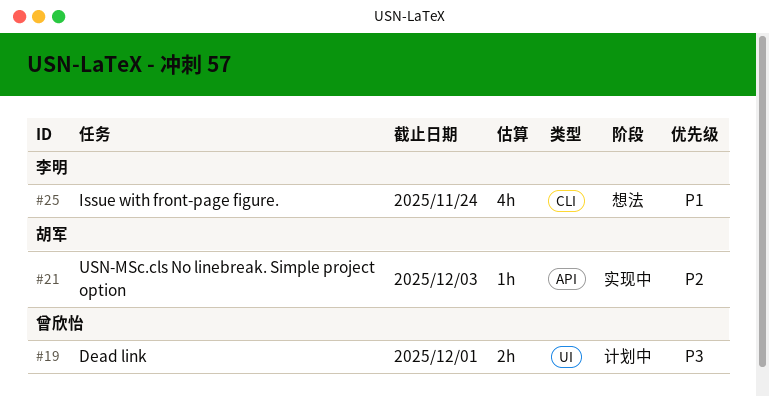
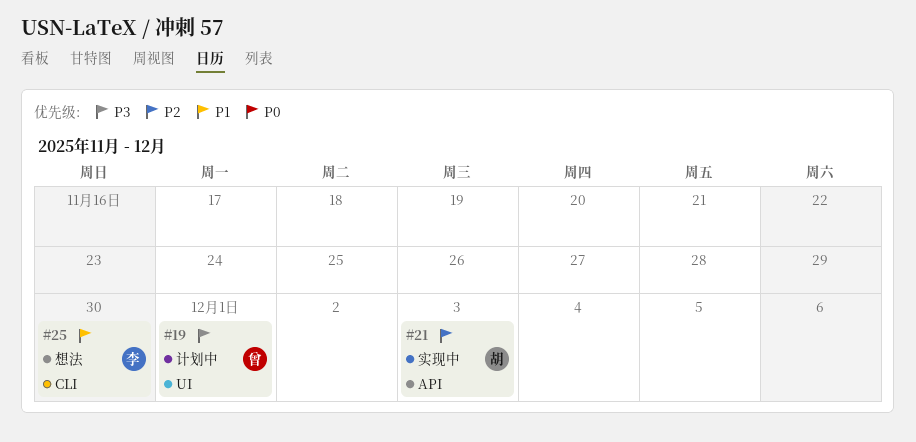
#25, due: Nov 24 -> Nov 30

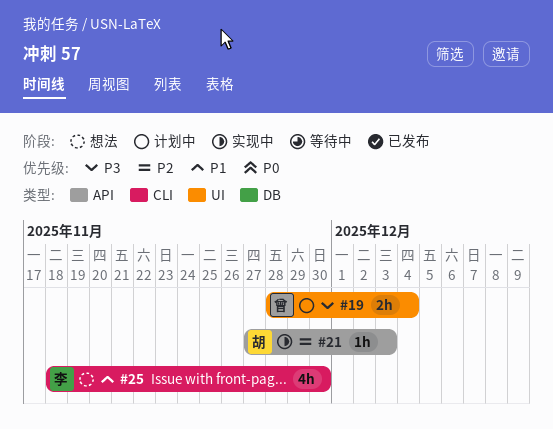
#19, due: Dec 1 -> Dec 4

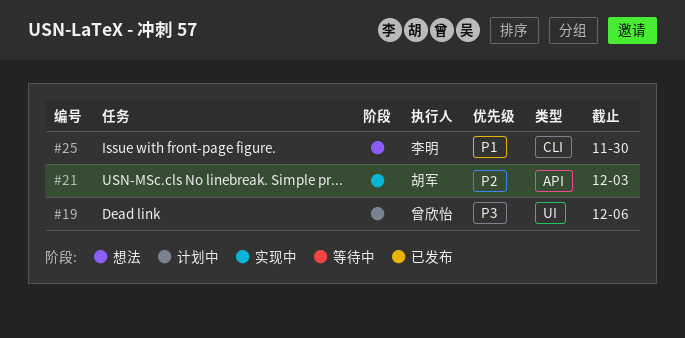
#19, due: Dec 4 -> Dec 6

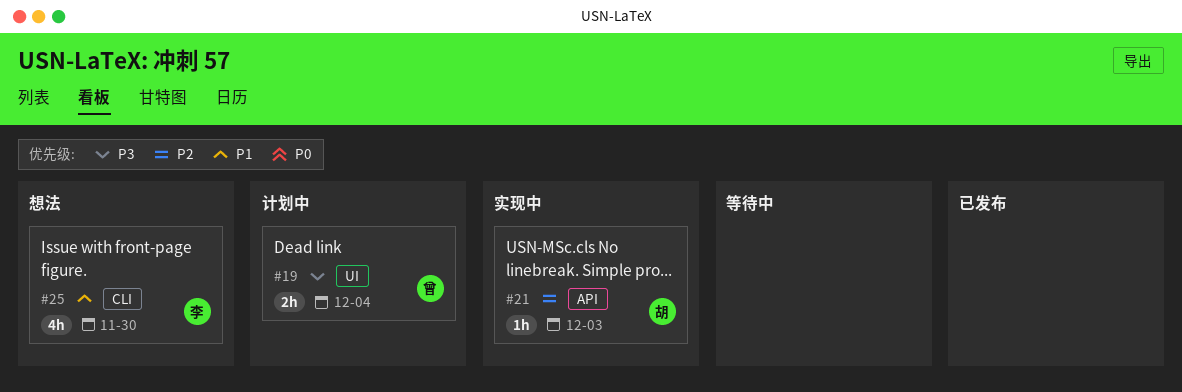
#19, due: Dec 6 -> Dec 4

